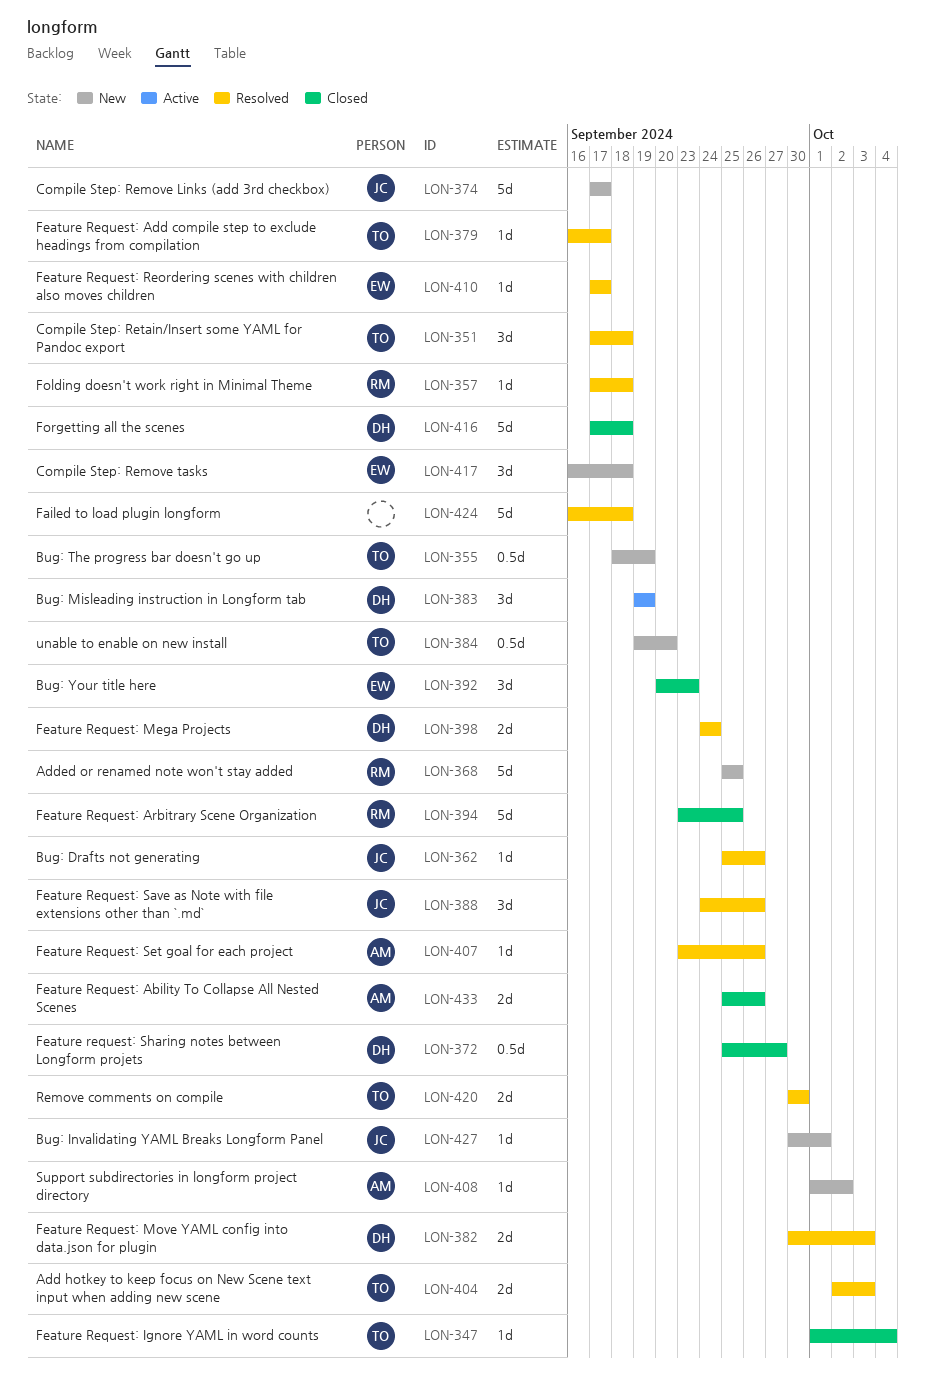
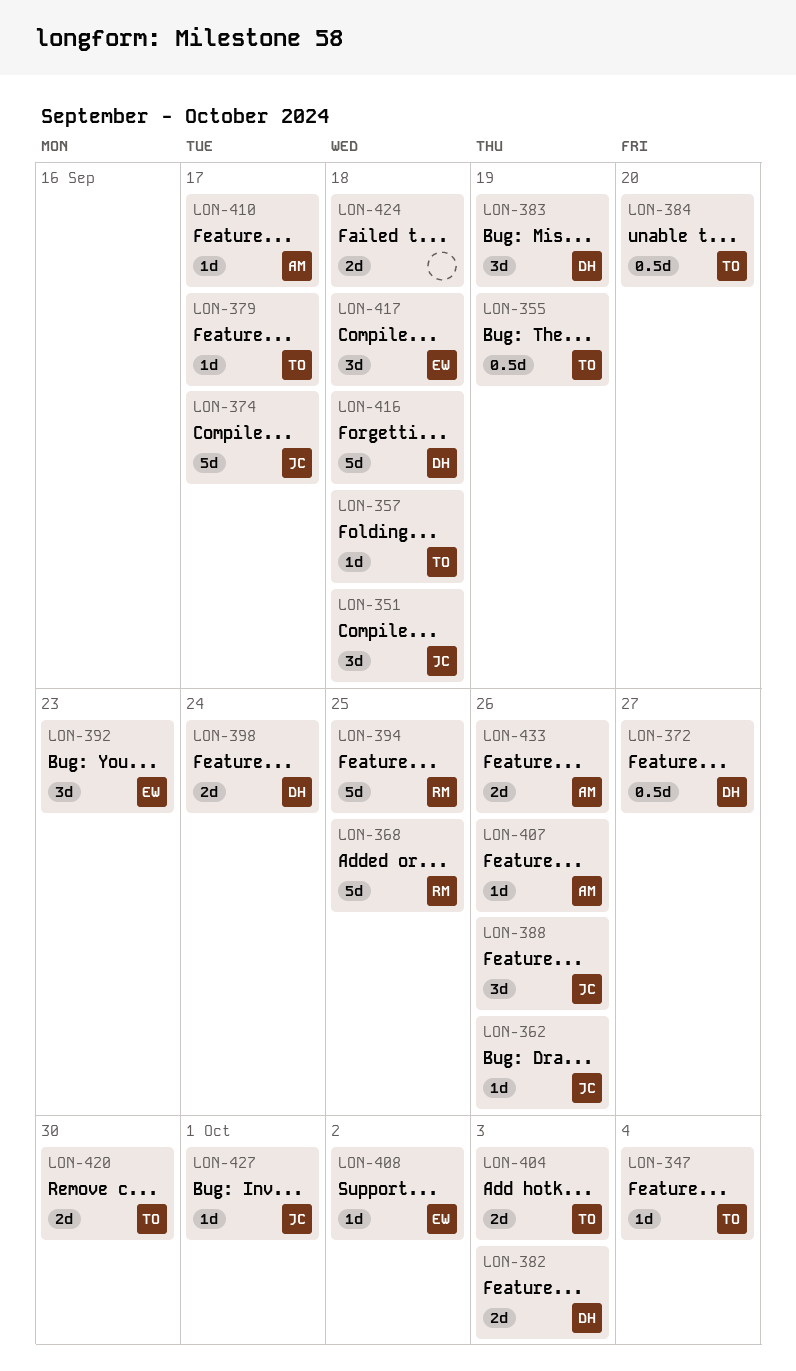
LON-351, owner: TO -> JC
LON-357, owner: RM -> TO
LON-408, owner: AM -> EW
LON-410, owner: EW -> AM
LON-424, estimate: 5d -> 2d

